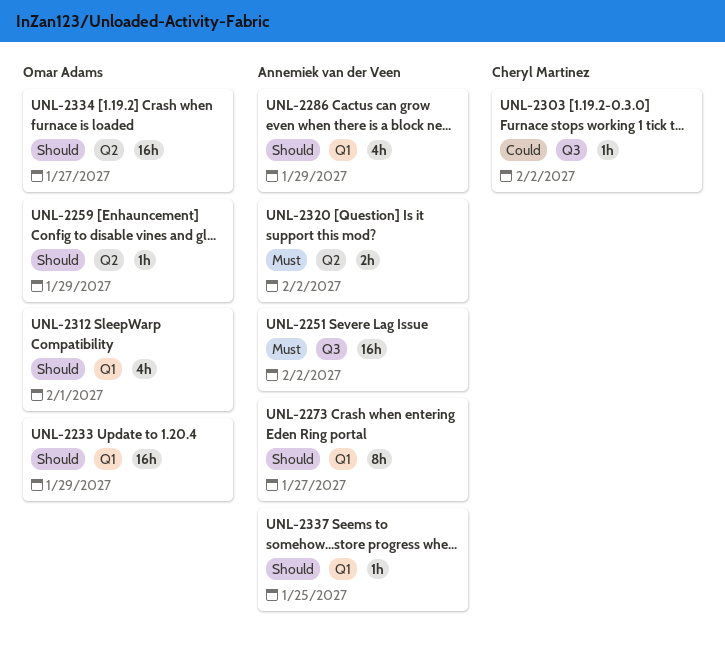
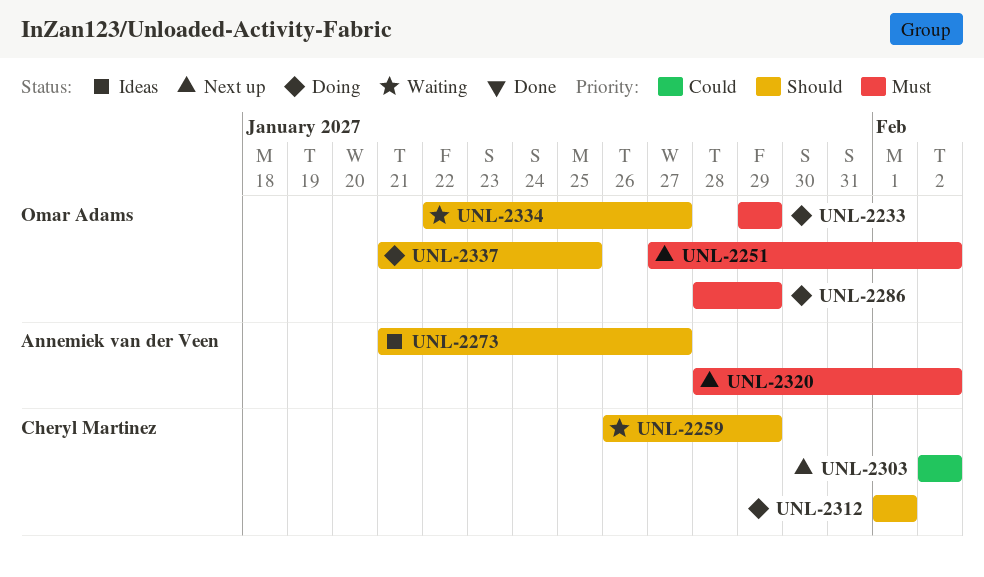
UNL-2233, priority: Should -> Must
UNL-2251, owner: Annemiek van der Veen -> Omar Adams
UNL-2259, owner: Omar Adams -> Cheryl Martinez
UNL-2286, owner: Annemiek van der Veen -> Omar Adams
UNL-2286, priority: Should -> Must
UNL-2312, owner: Omar Adams -> Cheryl Martinez
UNL-2337, owner: Annemiek van der Veen -> Omar Adams

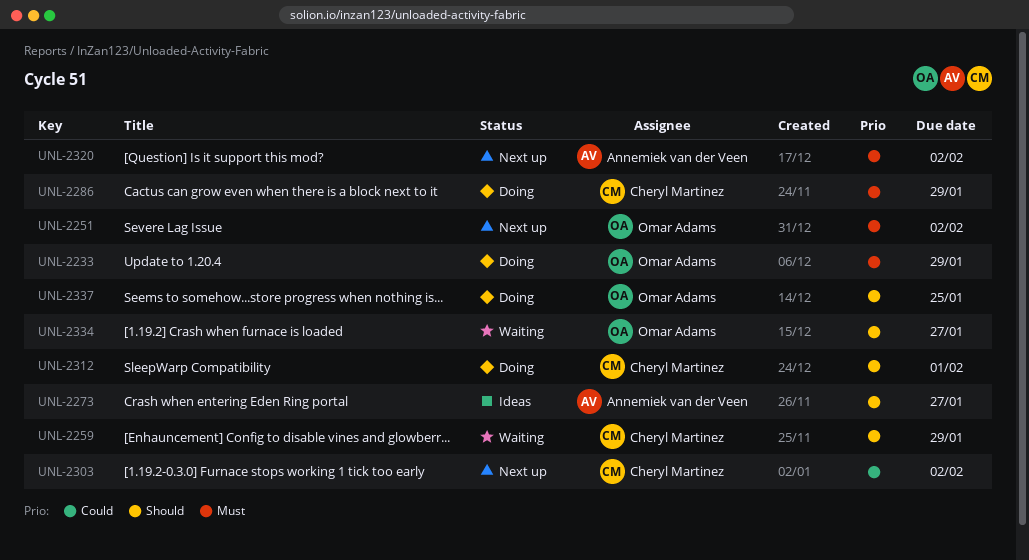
UNL-2286, owner: Omar Adams -> Cheryl Martinez

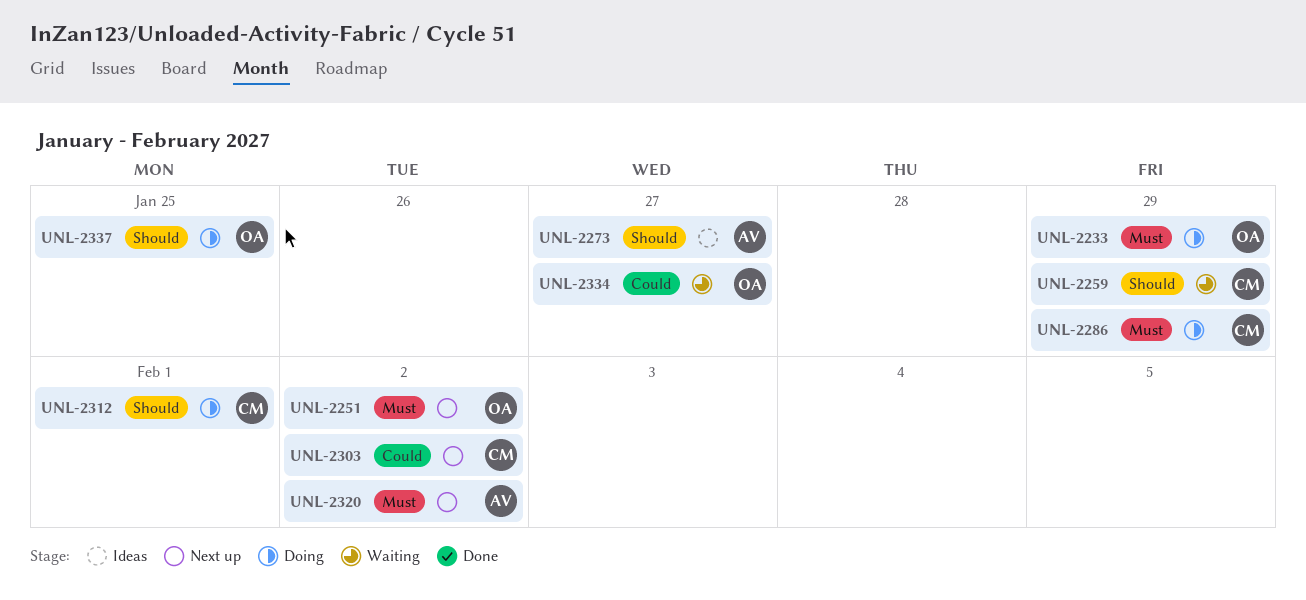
UNL-2334, priority: Should -> Could

